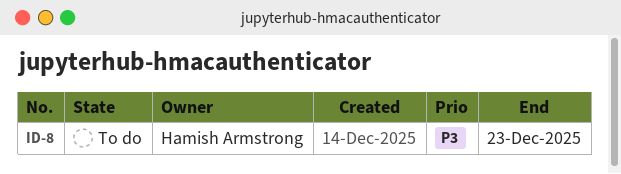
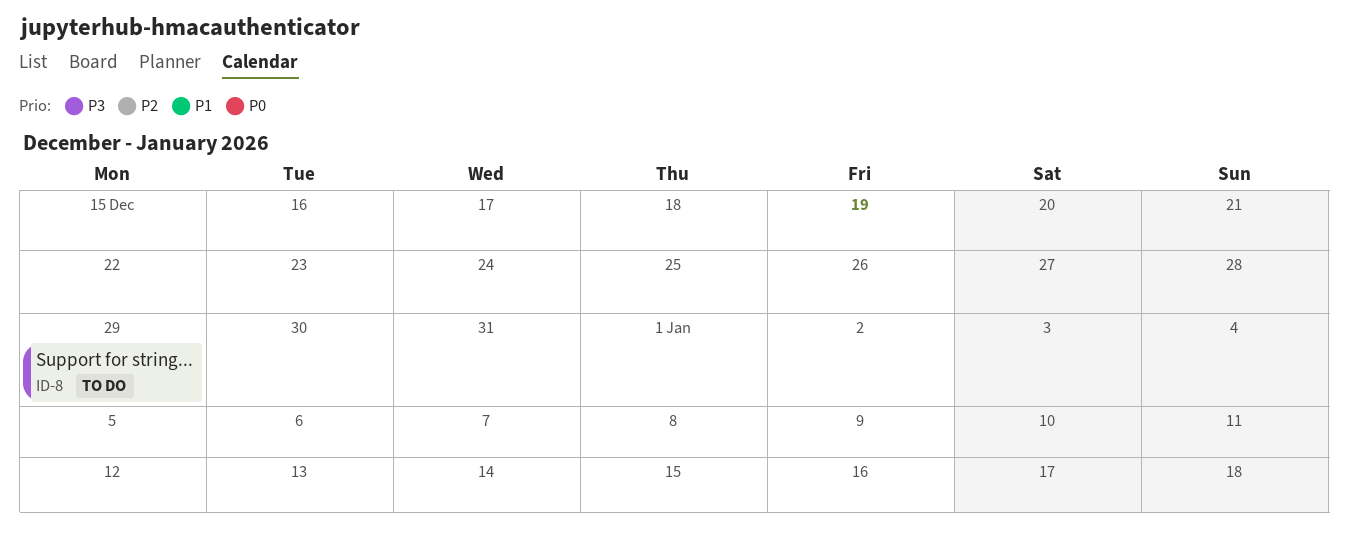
ID-8, due: Dec 23 -> Dec 29

